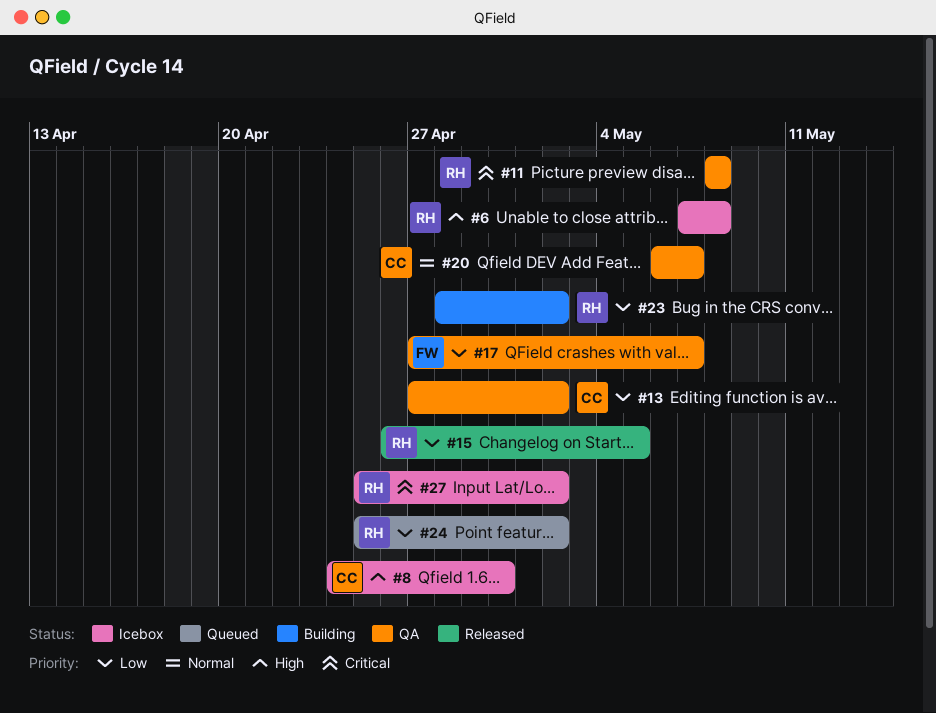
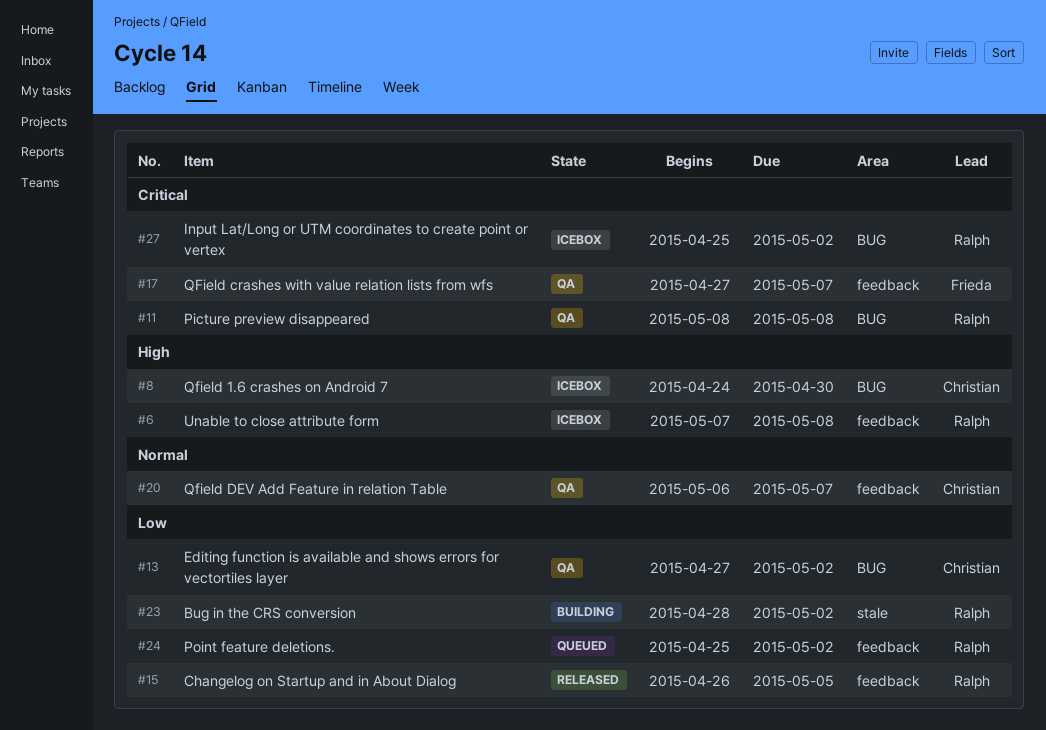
#17, priority: Low -> Critical

